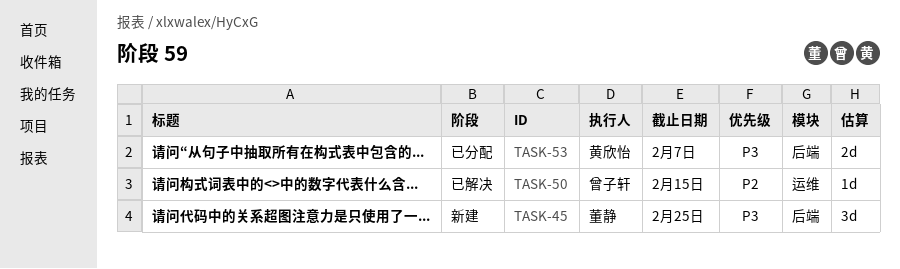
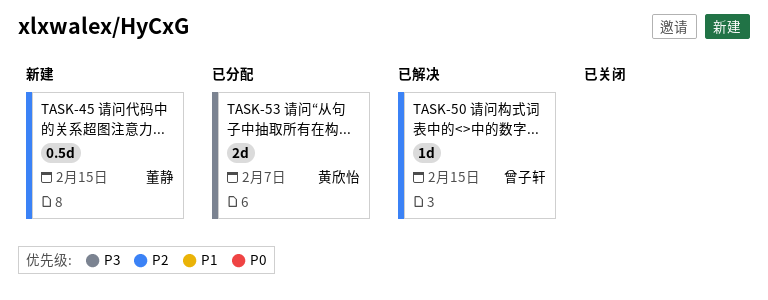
TASK-45, priority: P3 -> P2
TASK-45, estimate: 3d -> 0.5d
TASK-45, due: Feb 25 -> Feb 15

